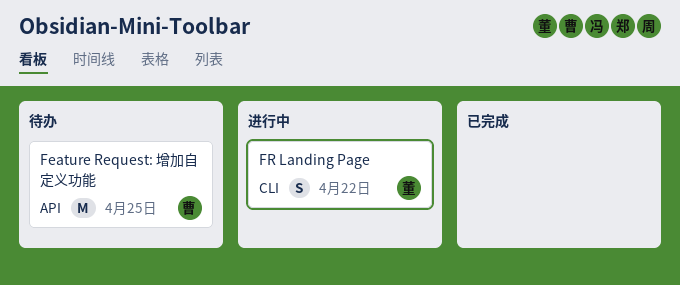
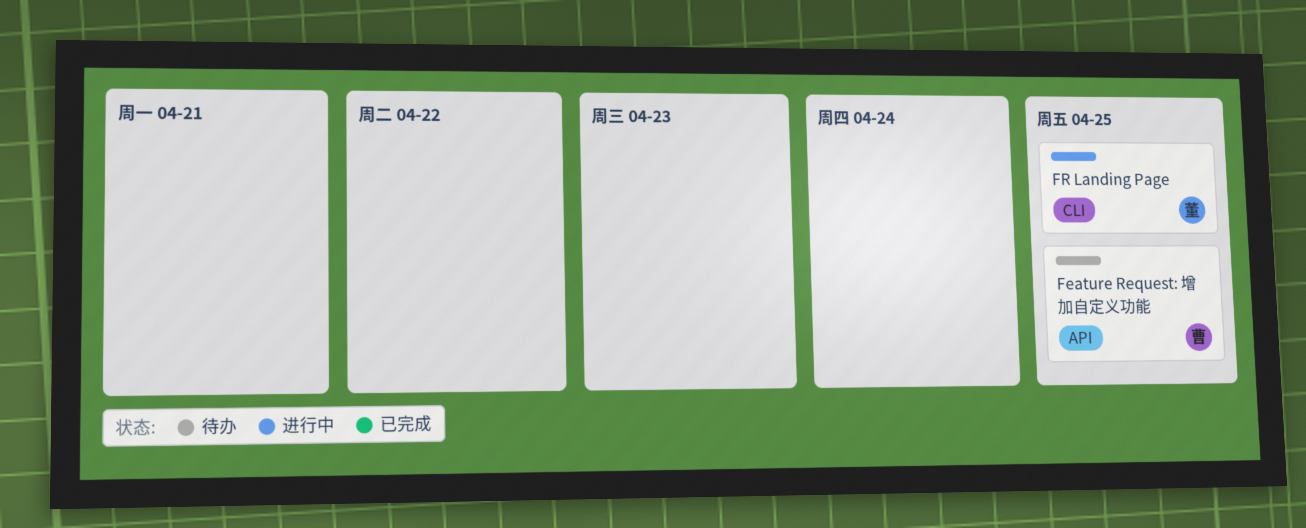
FR Landing Page, due: Apr 22 -> Apr 25

